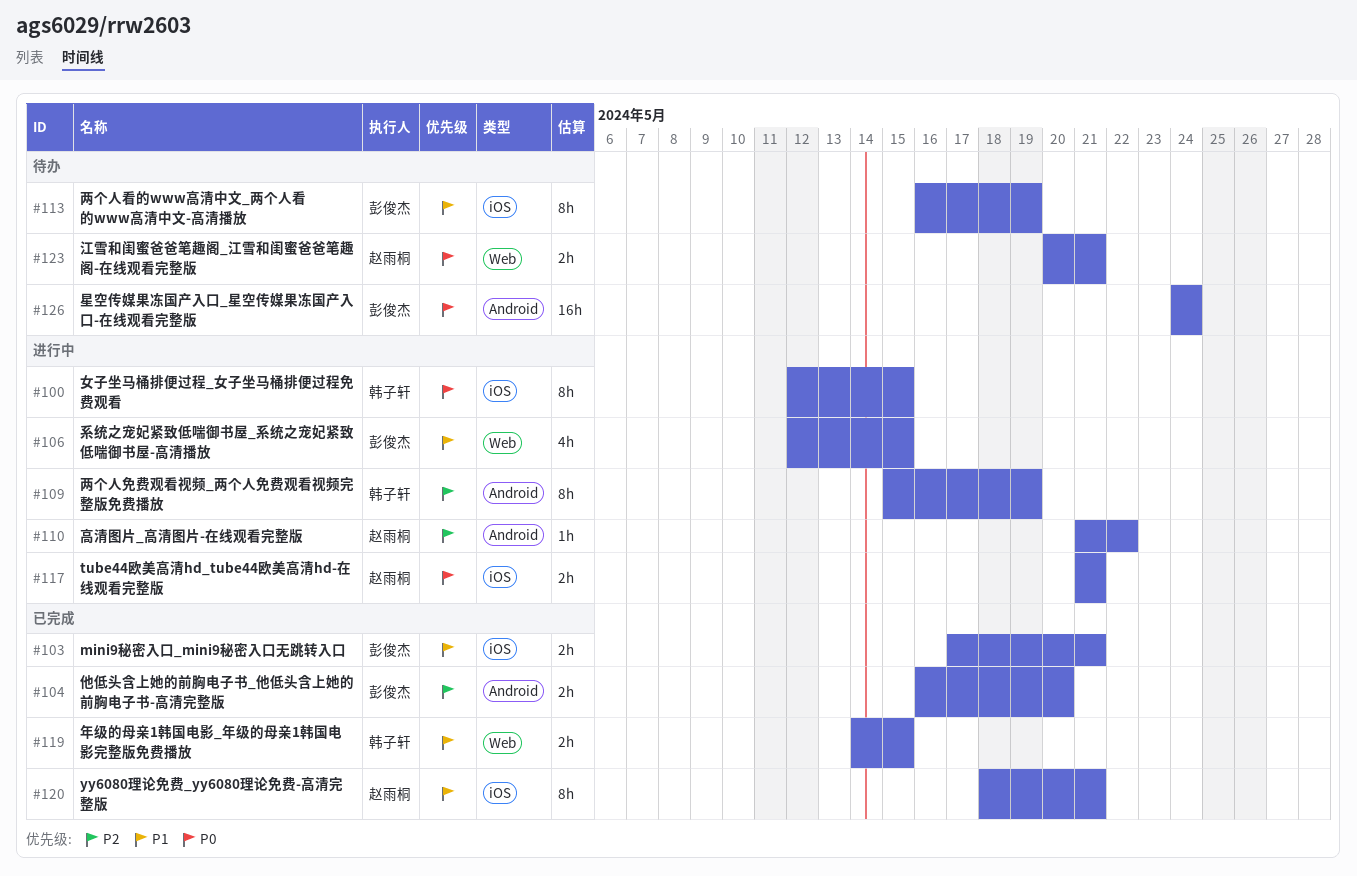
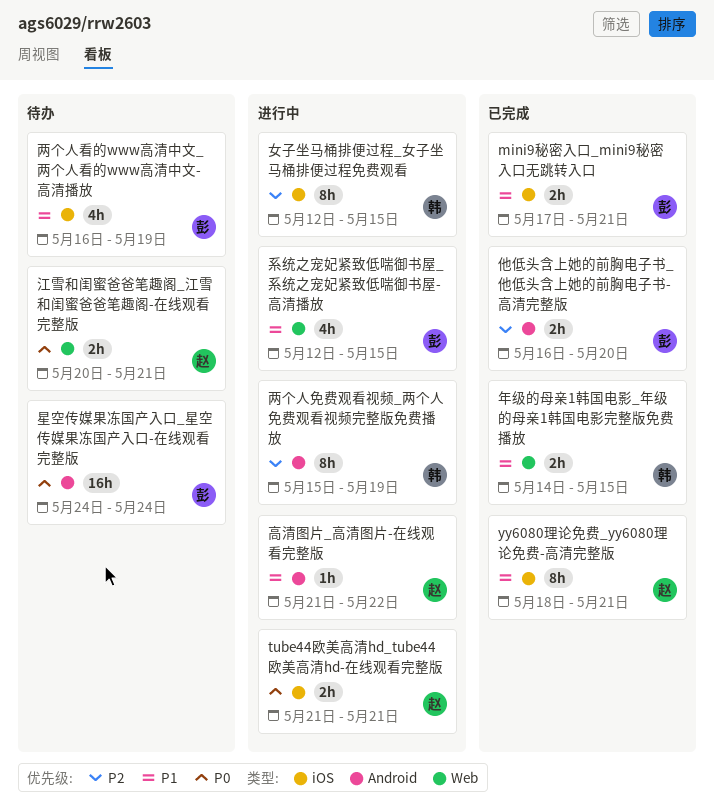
两个人看的www高清中文_两个人看的www高清中文-高清播放, estimate: 8h -> 4h
女子坐马桶排便过程_女子坐马桶排便过程免费观看, priority: P0 -> P2
高清图片_高清图片-在线观看完整版, priority: P2 -> P1

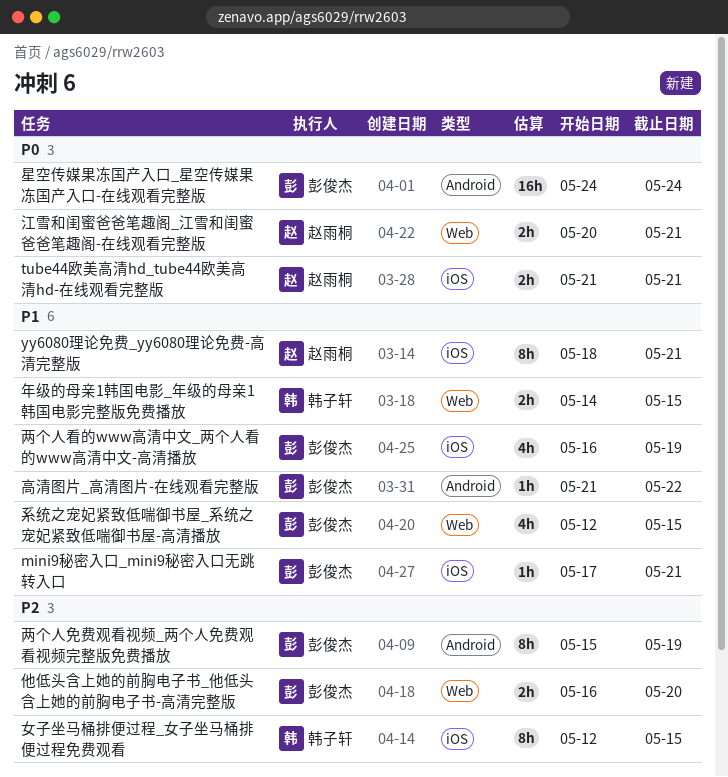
mini9秘密入口_mini9秘密入口无跳转入口, estimate: 2h -> 1h
两个人免费观看视频_两个人免费观看视频完整版免费播放, owner: 韩子轩 -> 彭俊杰
他低头含上她的前胸电子书_他低头含上她的前胸电子书-高清完整版, label: Android -> Web
高清图片_高清图片-在线观看完整版, owner: 赵雨桐 -> 彭俊杰

